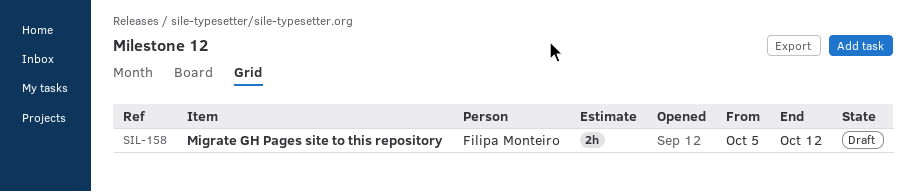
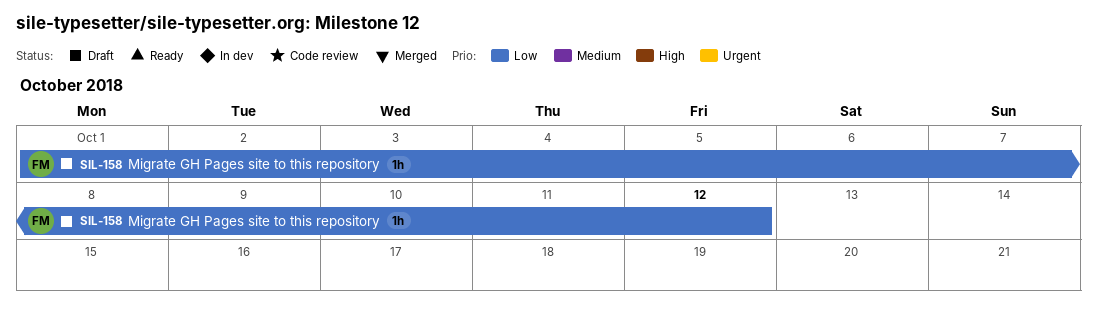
SIL-158, estimate: 2h -> 1h
SIL-158, start: Oct 5 -> Oct 1

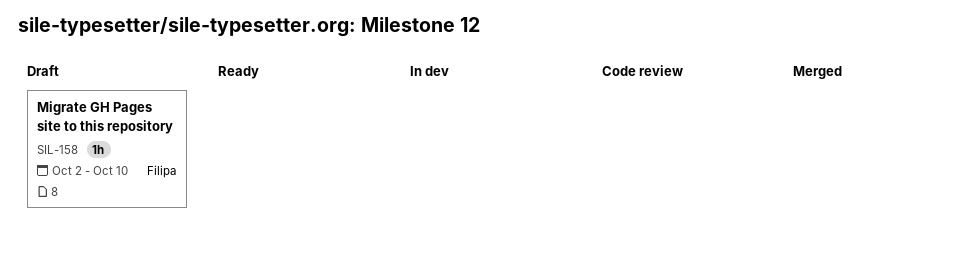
SIL-158, start: Oct 1 -> Oct 2
SIL-158, due: Oct 12 -> Oct 10

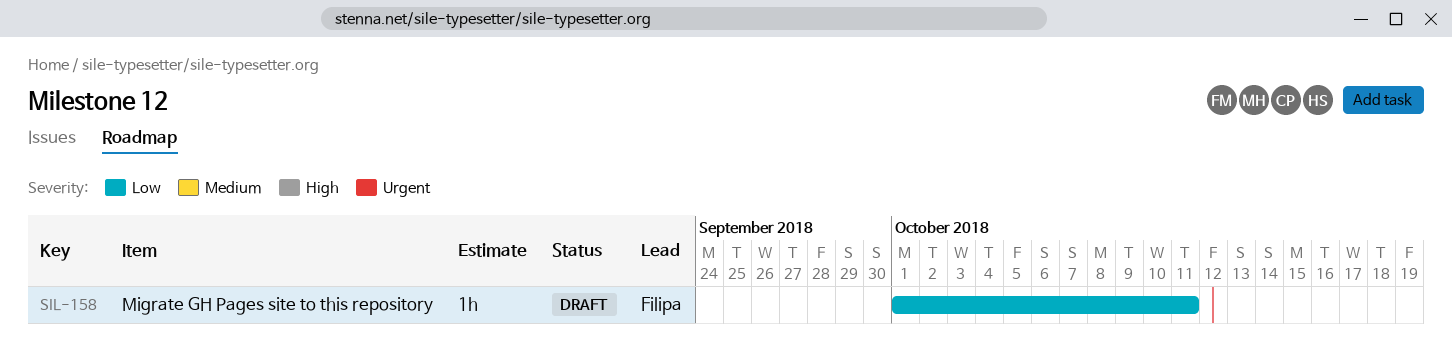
SIL-158, start: Oct 2 -> Oct 1
SIL-158, due: Oct 10 -> Oct 11

